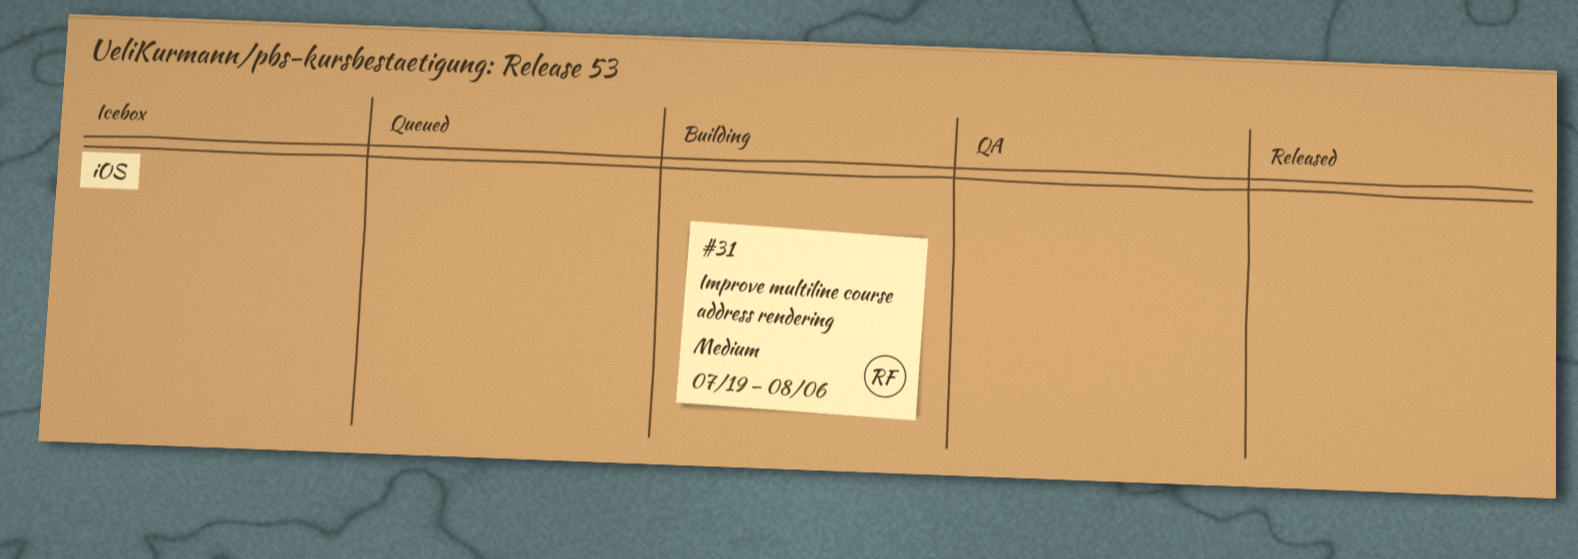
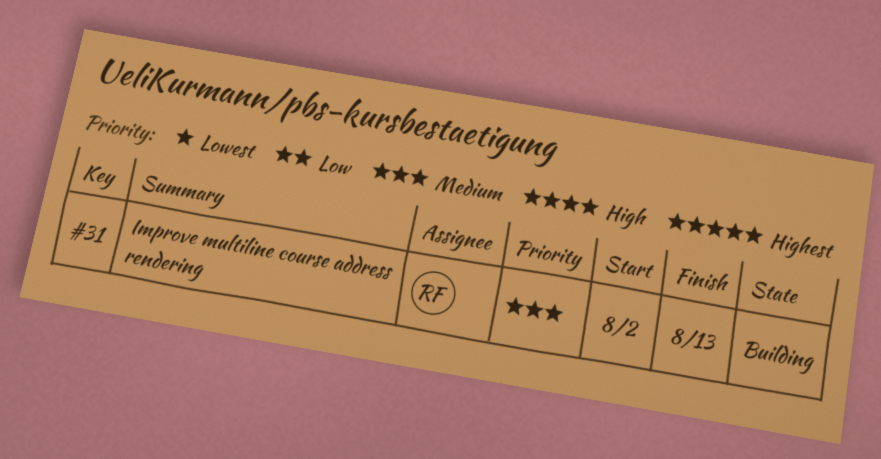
#31, start: Jul 19 -> Aug 2
#31, due: Aug 6 -> Aug 13

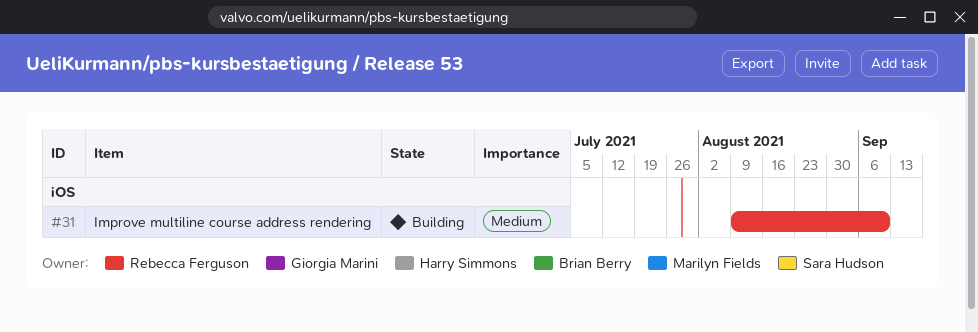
#31, start: Aug 2 -> Aug 9
#31, due: Aug 13 -> Sep 10

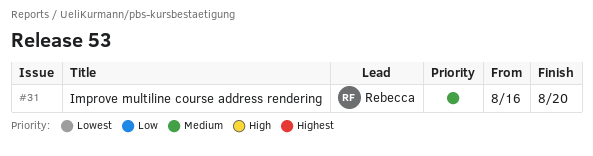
#31, start: Aug 9 -> Aug 16
#31, due: Sep 10 -> Aug 20

